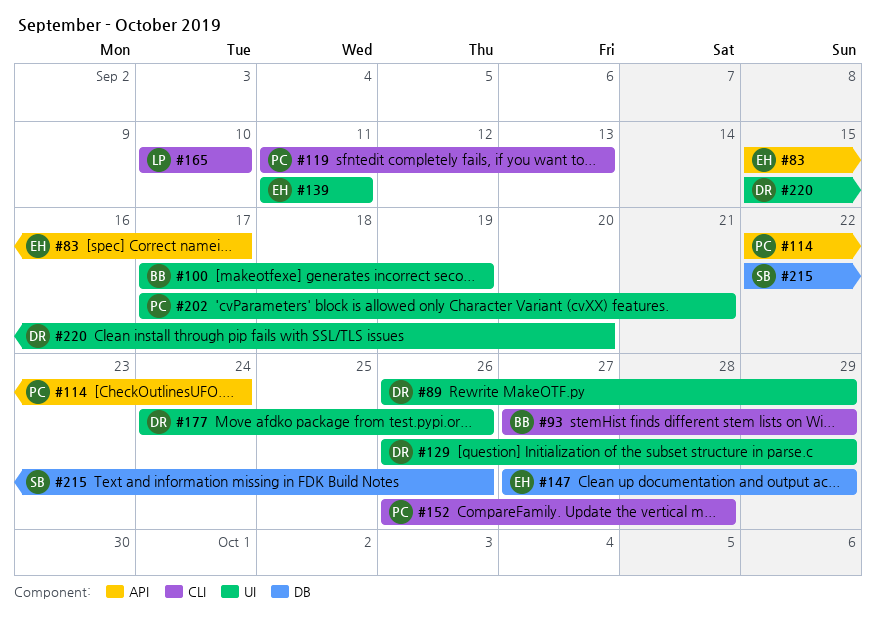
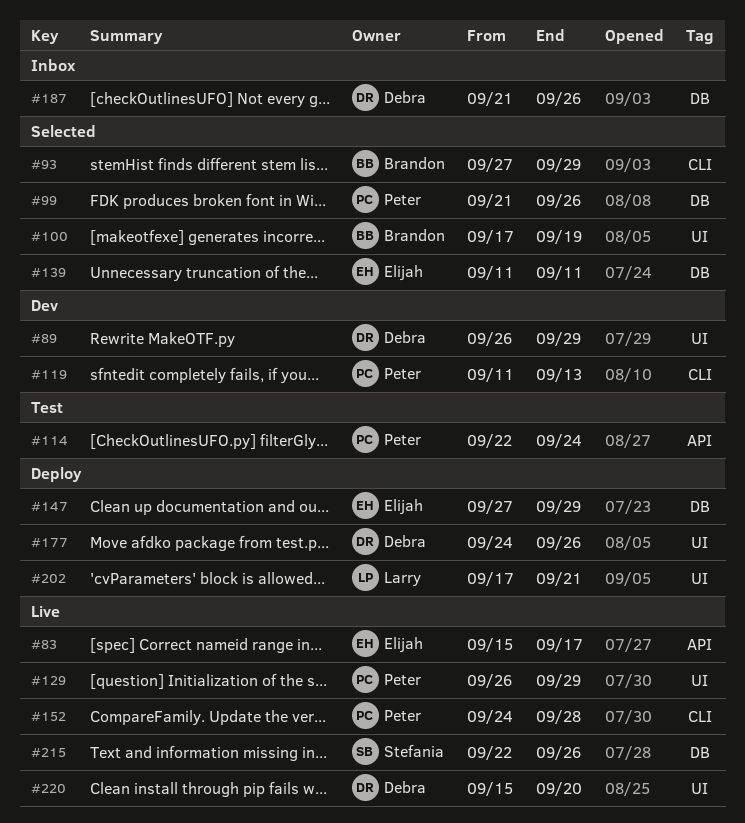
#99: none -> present
#129, owner: Debra -> Peter
#139, label: UI -> DB
#152, start: Sep 26 -> Sep 24
#165: present -> none
#187: none -> present
#202, owner: Peter -> Larry

